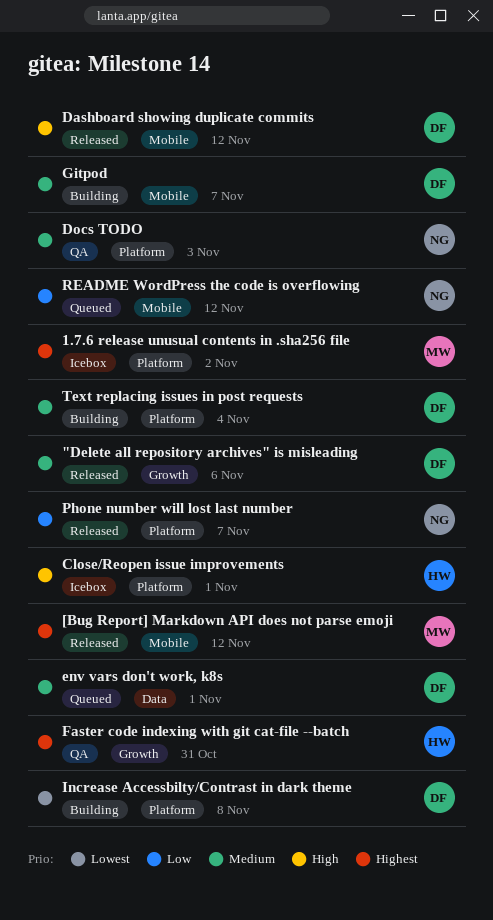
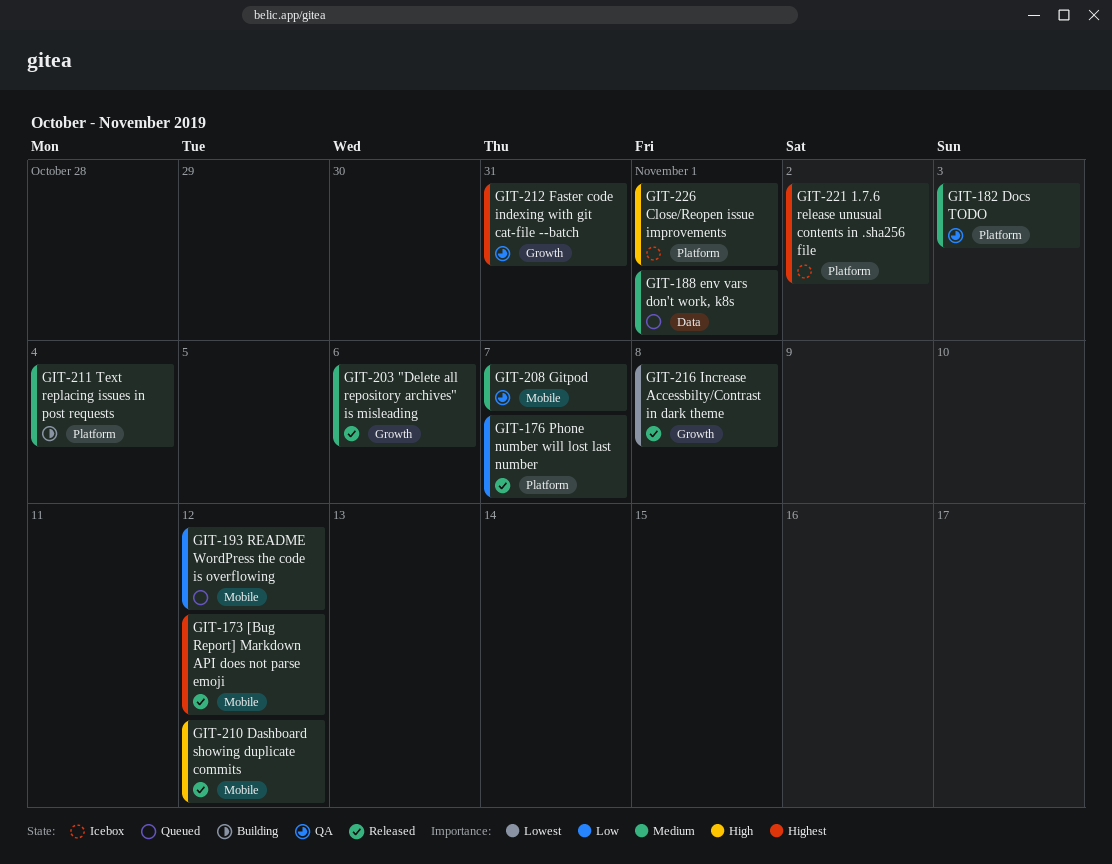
Gitpod, status: Building -> QA
Increase Accessbilty/Contrast in dark theme, status: Building -> Released
Increase Accessbilty/Contrast in dark theme, label: Platform -> Growth

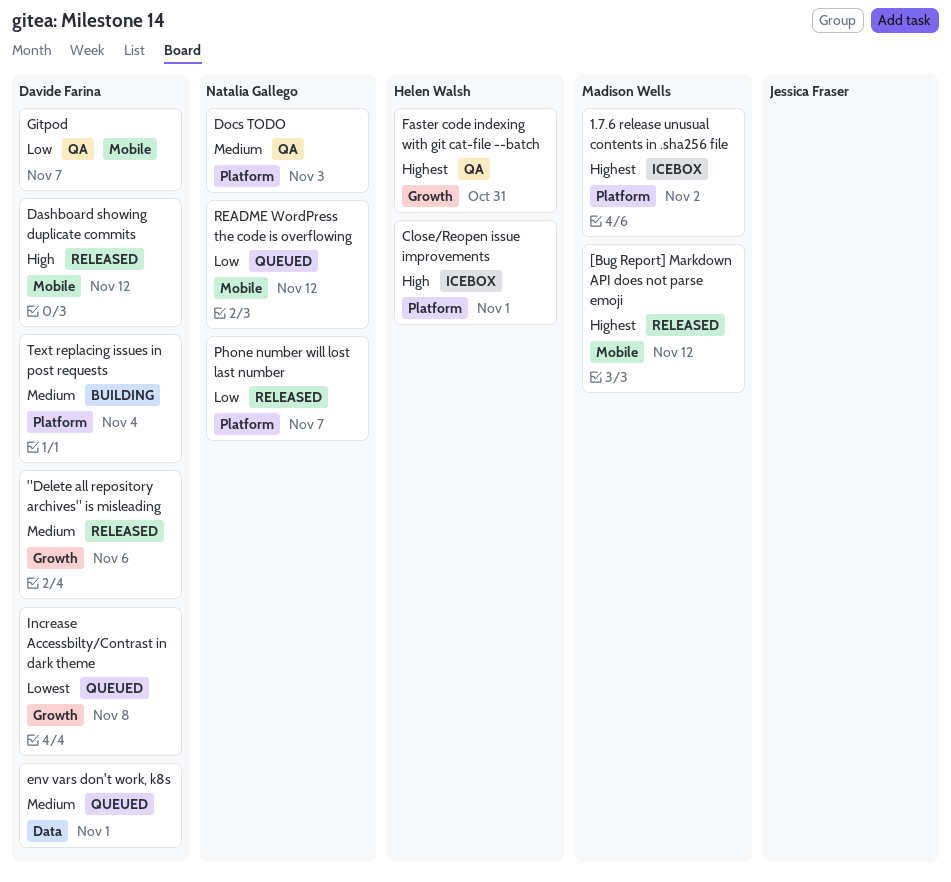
Gitpod, priority: Medium -> Low
Increase Accessbilty/Contrast in dark theme, status: Released -> Queued

